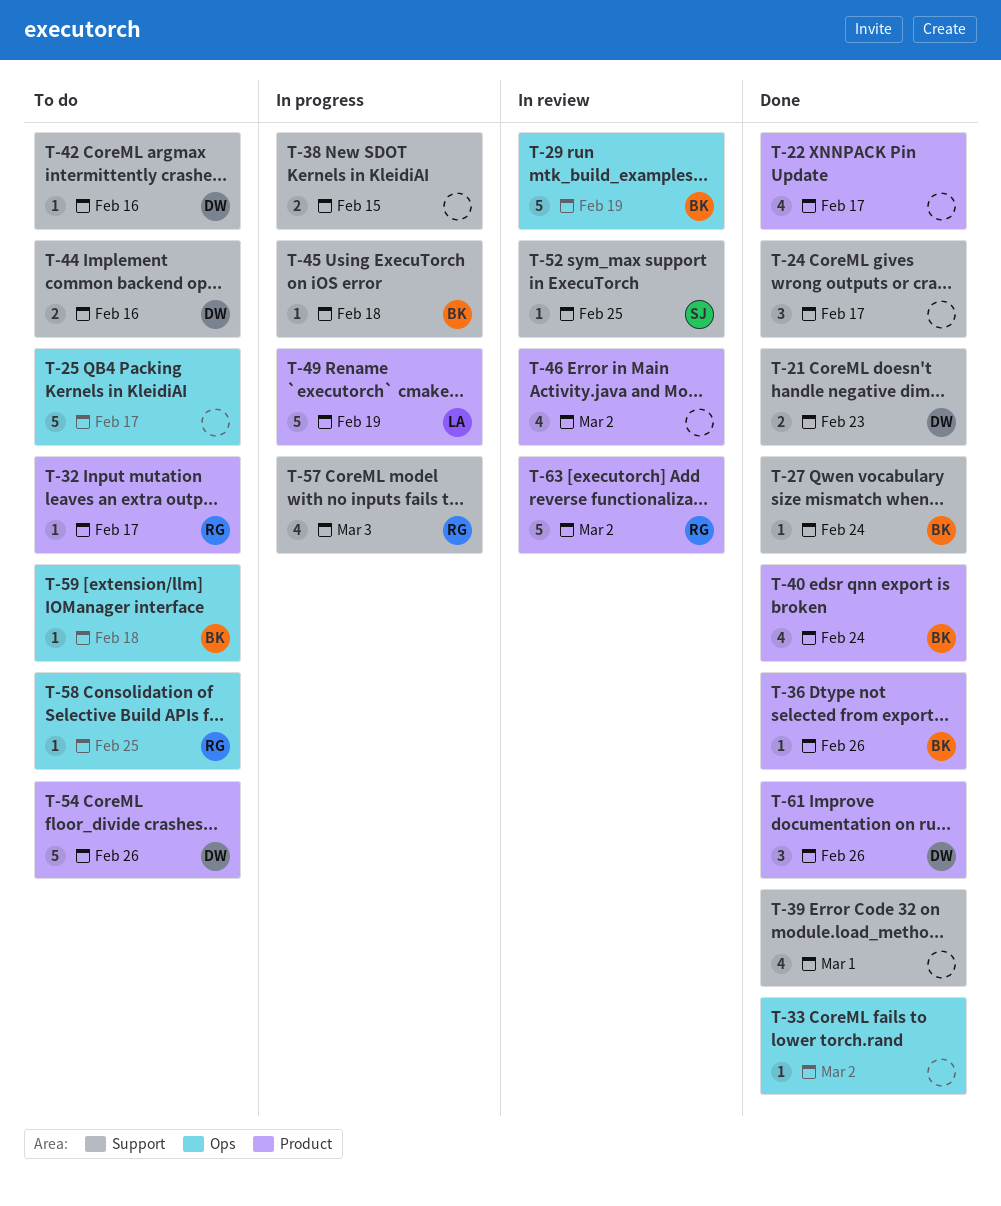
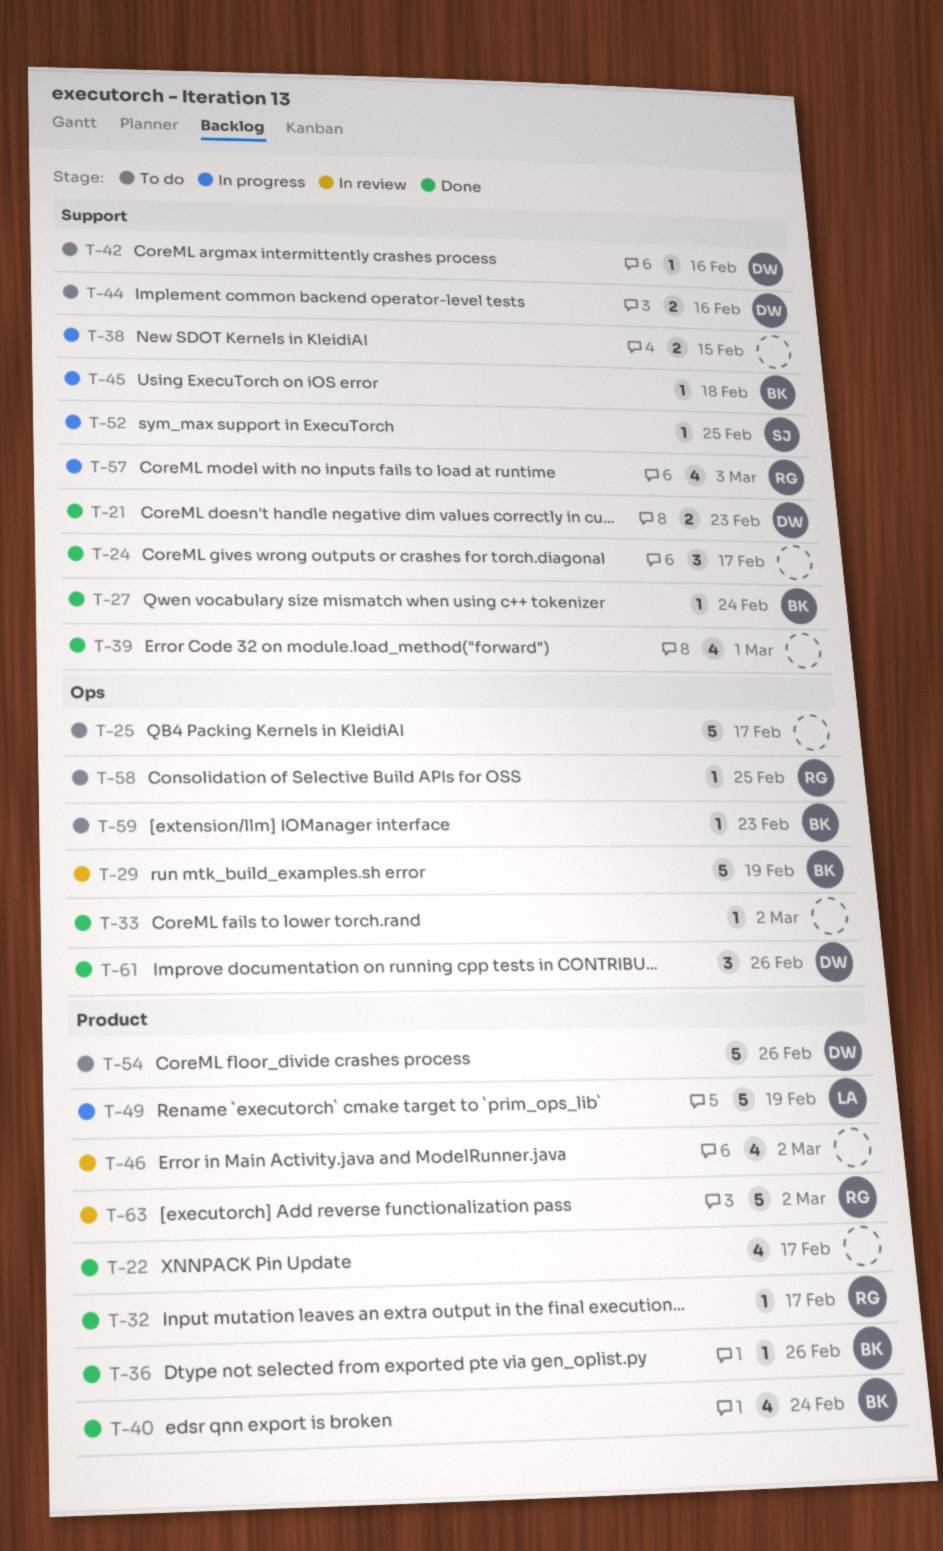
T-32, status: To do -> Done
T-52, status: In review -> In progress
T-59, due: Feb 18 -> Feb 23
T-61, label: Product -> Ops

